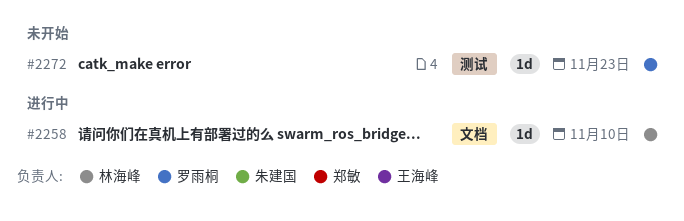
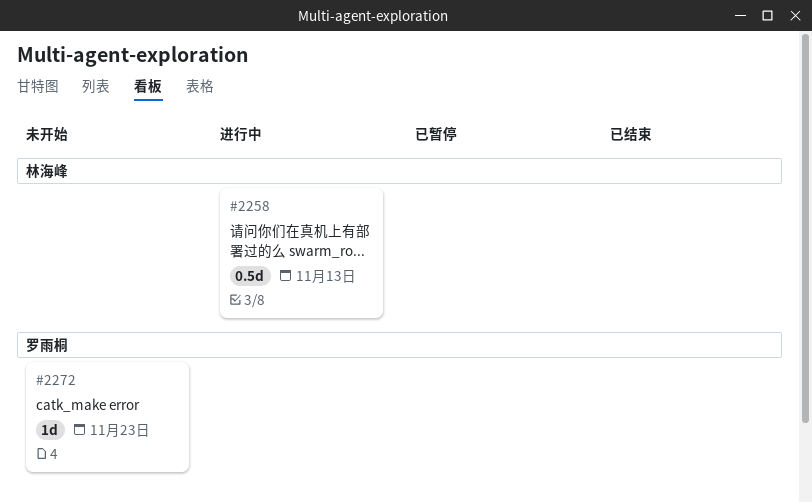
#2258, estimate: 1d -> 0.5d
#2258, due: Nov 10 -> Nov 13

